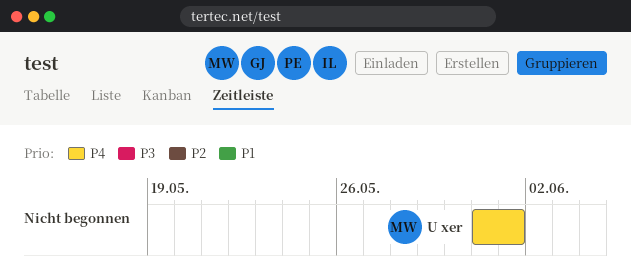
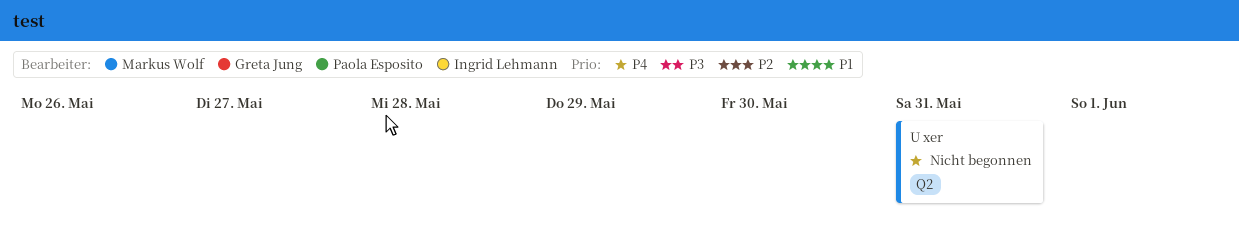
U xer, due: Jun 1 -> May 31

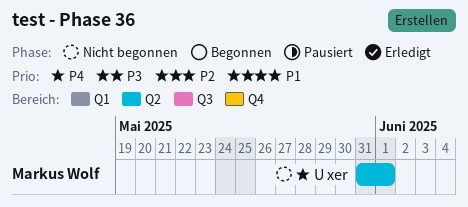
U xer, due: May 31 -> Jun 1

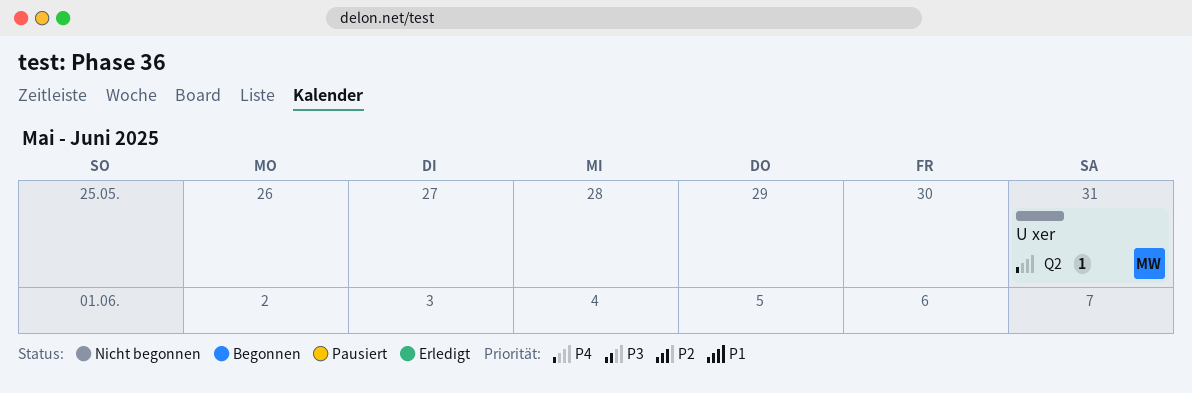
U xer, due: Jun 1 -> May 31

